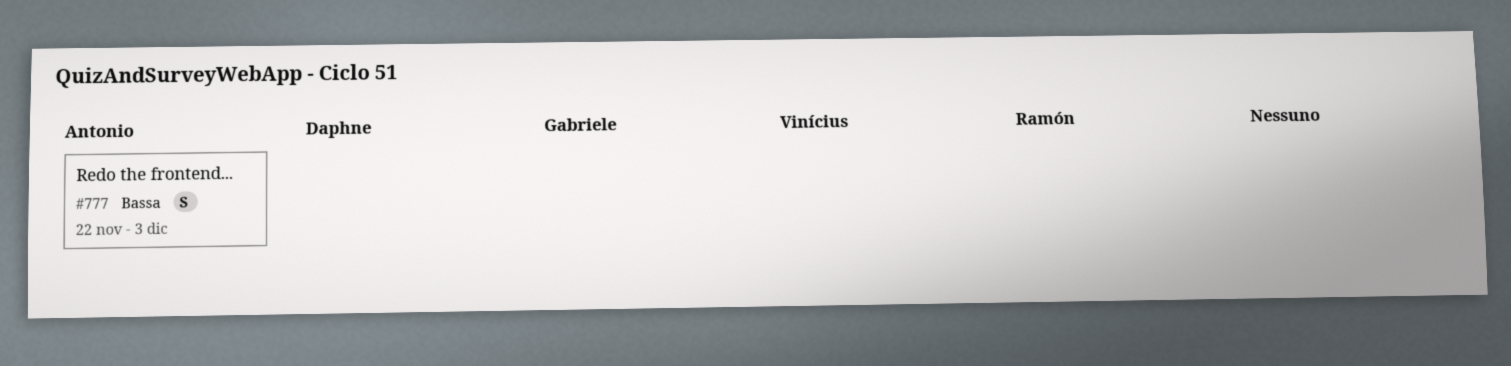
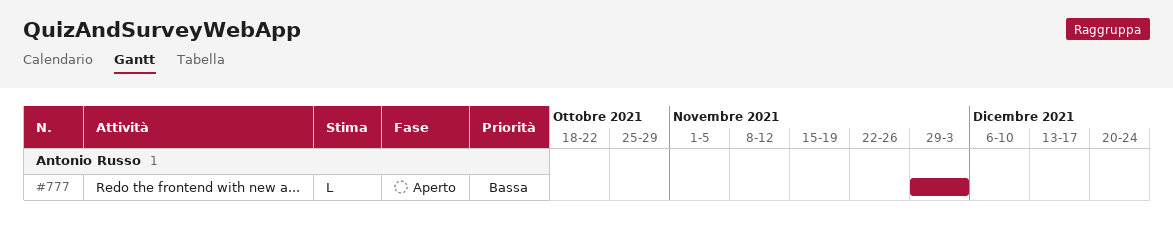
#777, estimate: S -> L
#777, start: Nov 22 -> Nov 29

